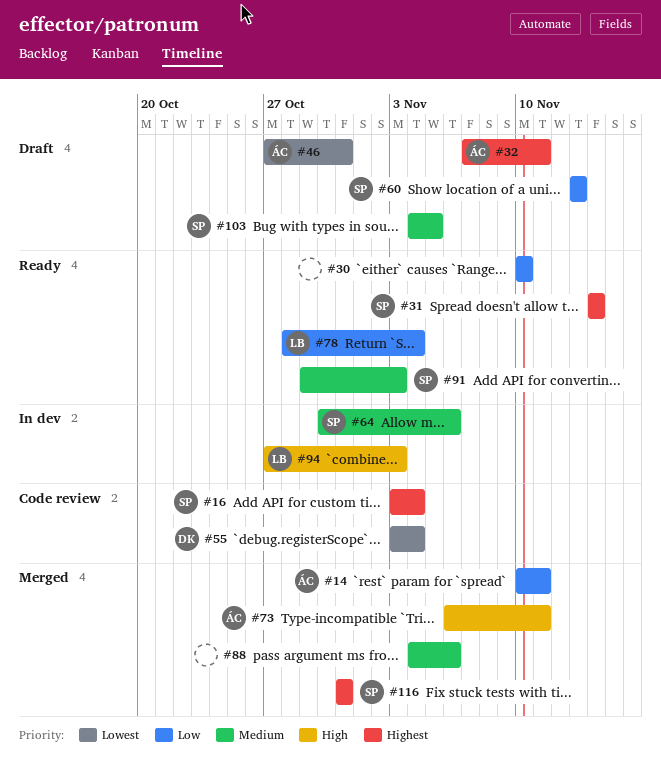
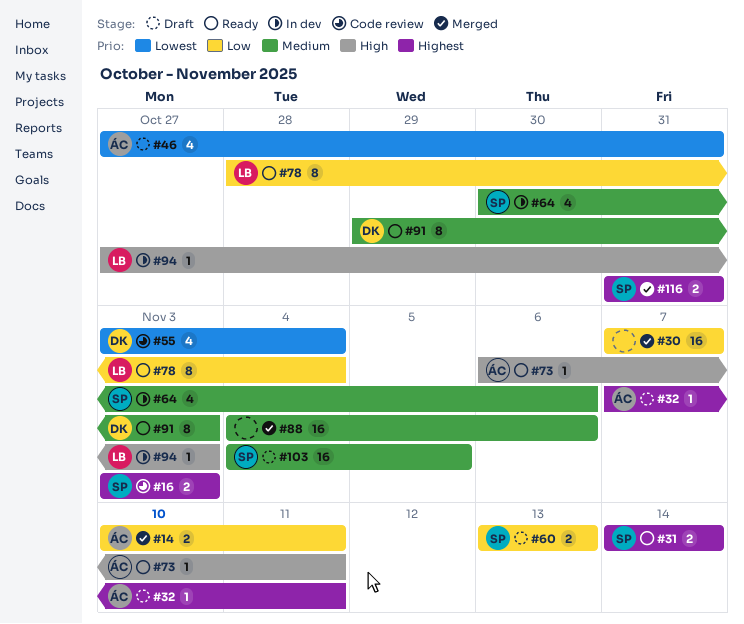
#16, due: Nov 4 -> Nov 3
#30, status: Ready -> Merged
#30, start: Nov 10 -> Nov 7
#30, due: Nov 10 -> Nov 7
#73, status: Merged -> Ready
#91, owner: SP -> DK

